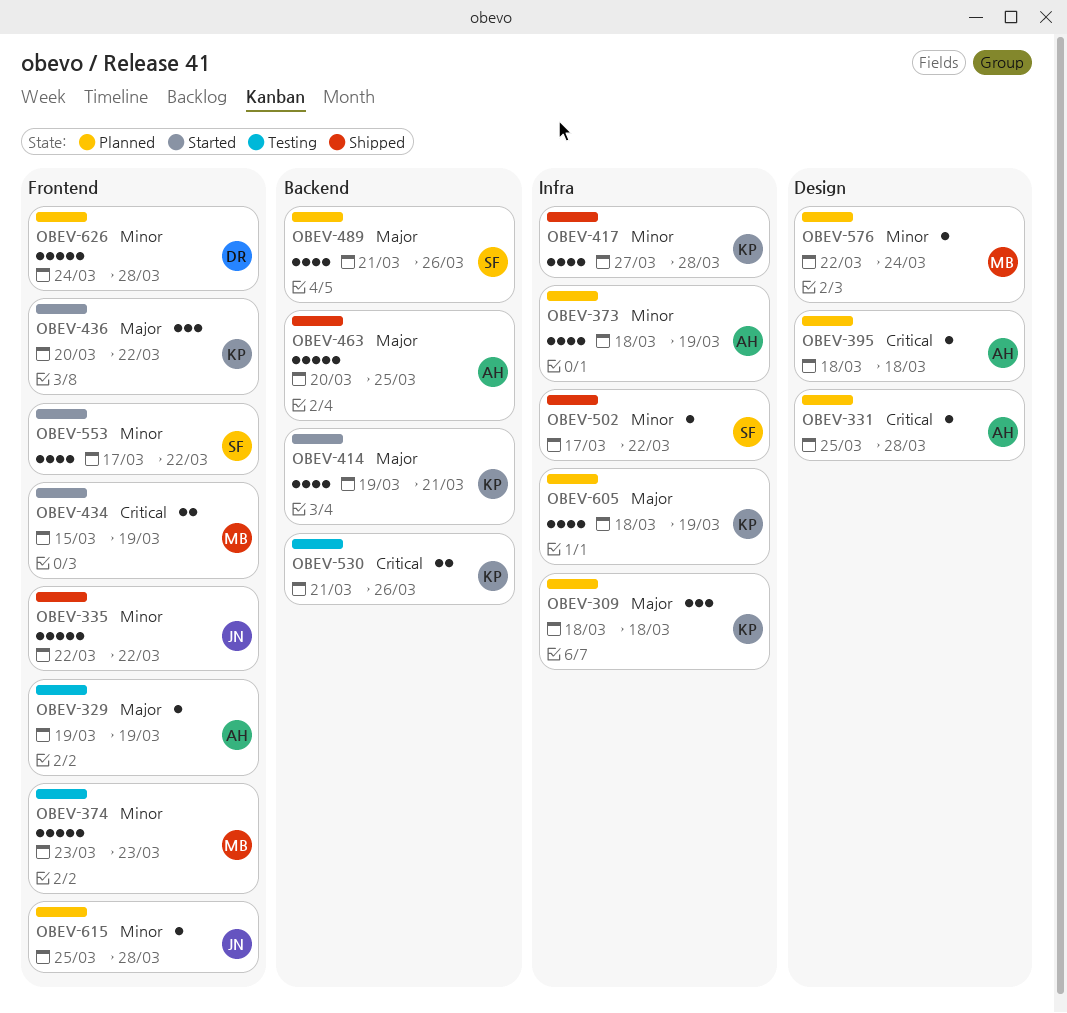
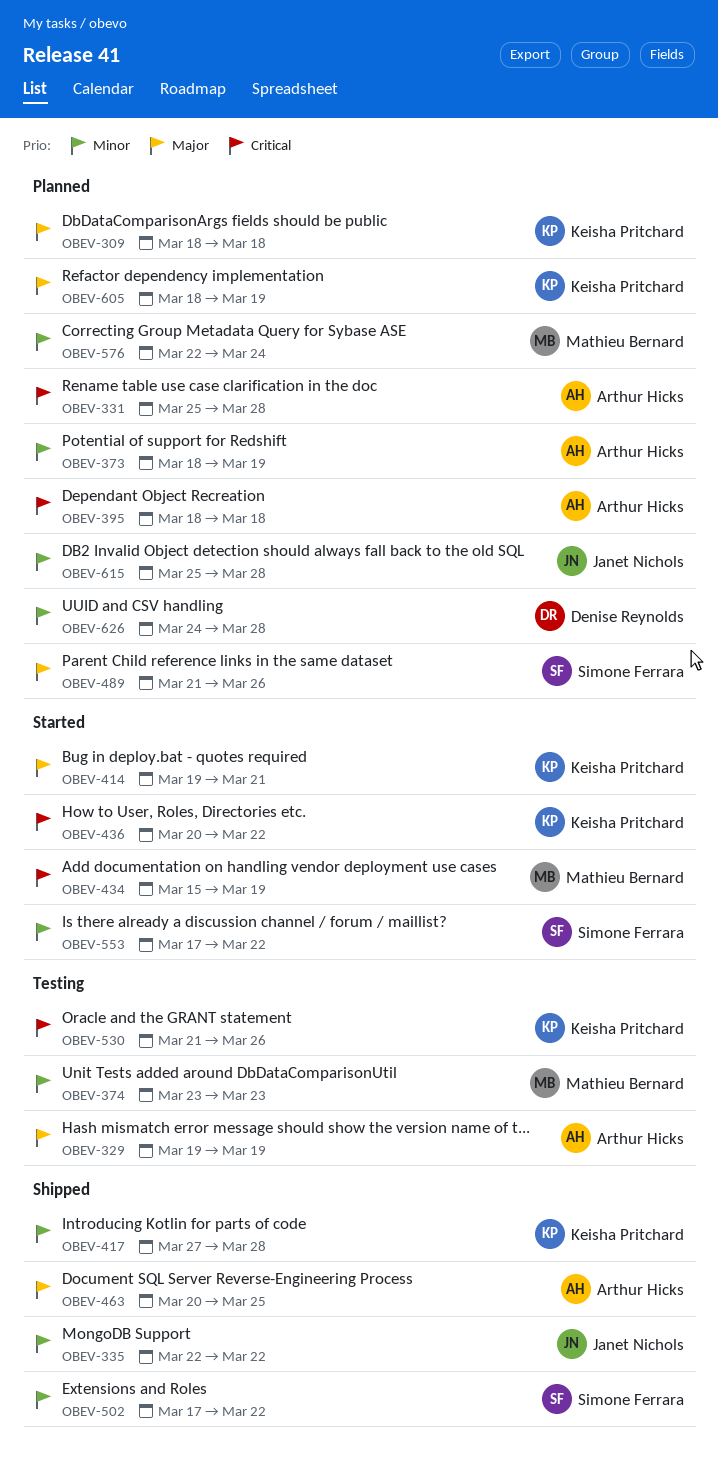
OBEV-436, priority: Major -> Critical

